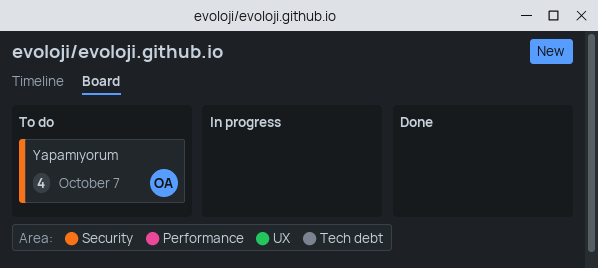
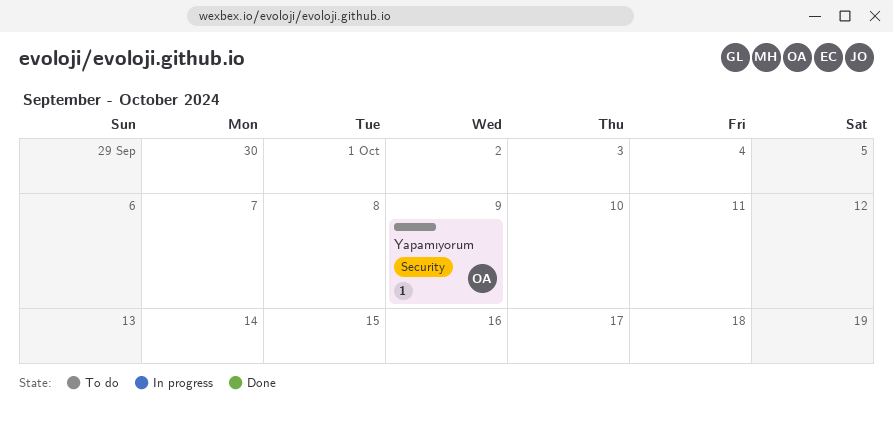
Yapamıyorum, estimate: 4 -> 1
Yapamıyorum, due: Oct 7 -> Oct 9

